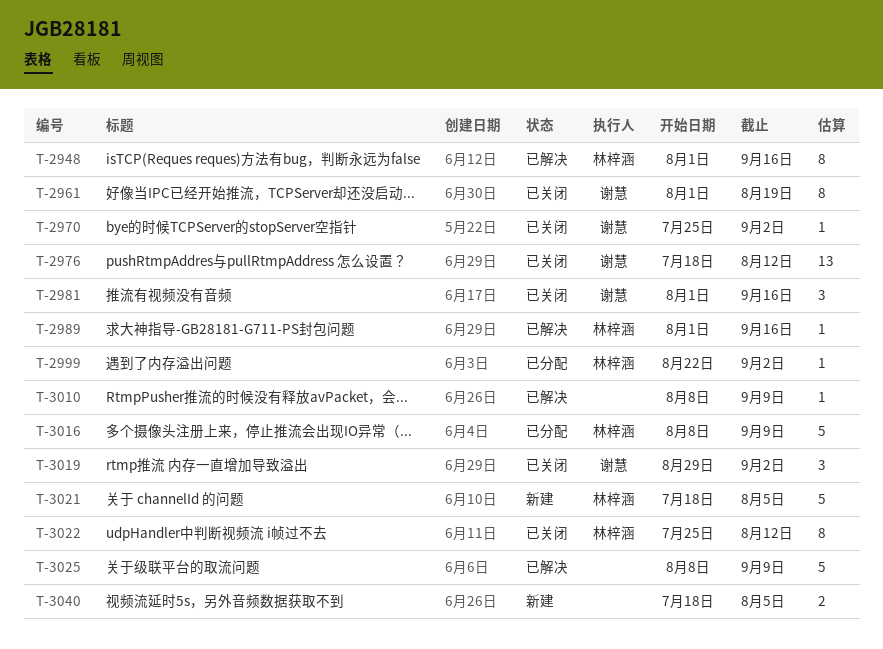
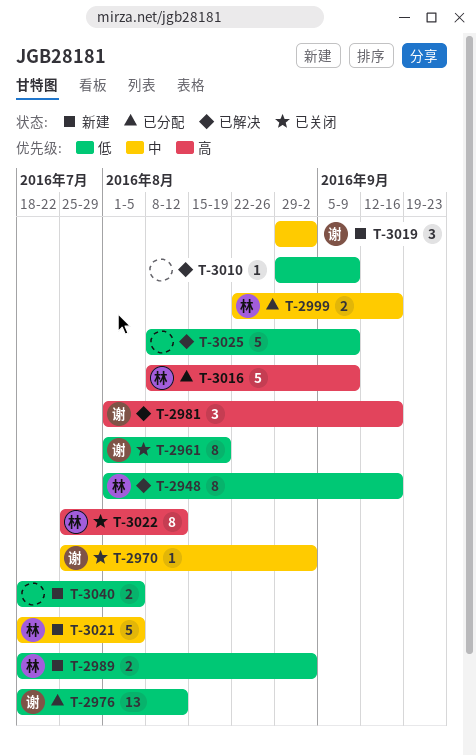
T-2976, status: 已关闭 -> 已分配
T-2981, status: 已关闭 -> 已解决
T-2989, status: 已解决 -> 新建
T-2989, estimate: 1 -> 2
T-2989, start: Aug 1 -> Jul 18
T-2989, due: Sep 16 -> Sep 2
T-2999, estimate: 1 -> 2
T-2999, due: Sep 2 -> Sep 16
T-3010, start: Aug 8 -> Aug 29
T-3019, status: 已关闭 -> 新建

